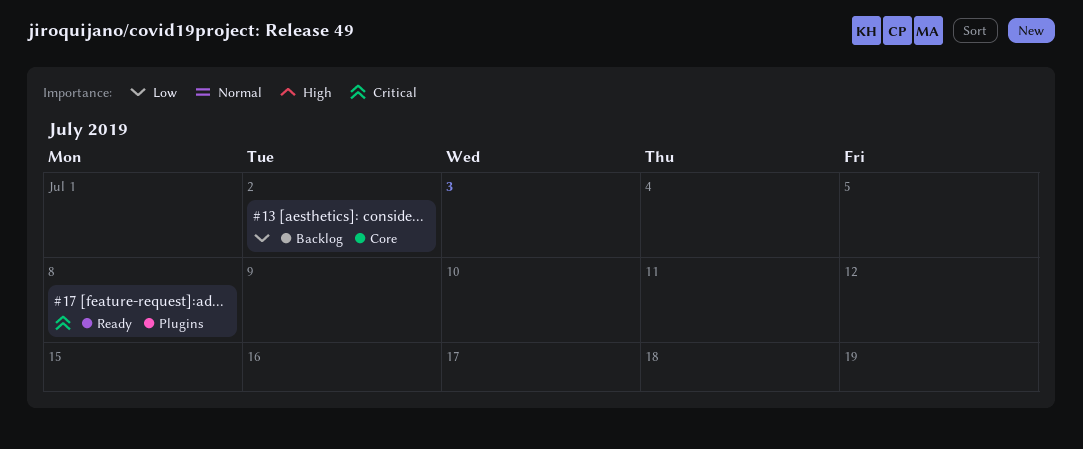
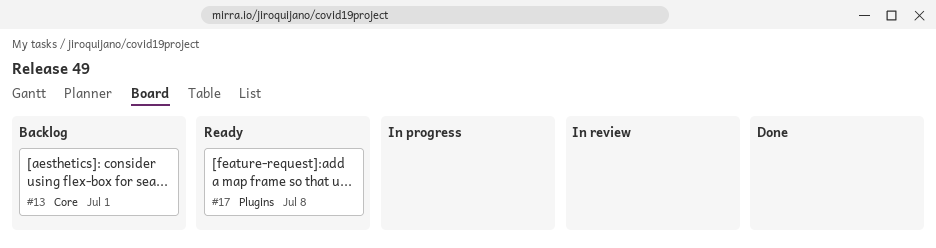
#13, due: Jul 2 -> Jul 1

